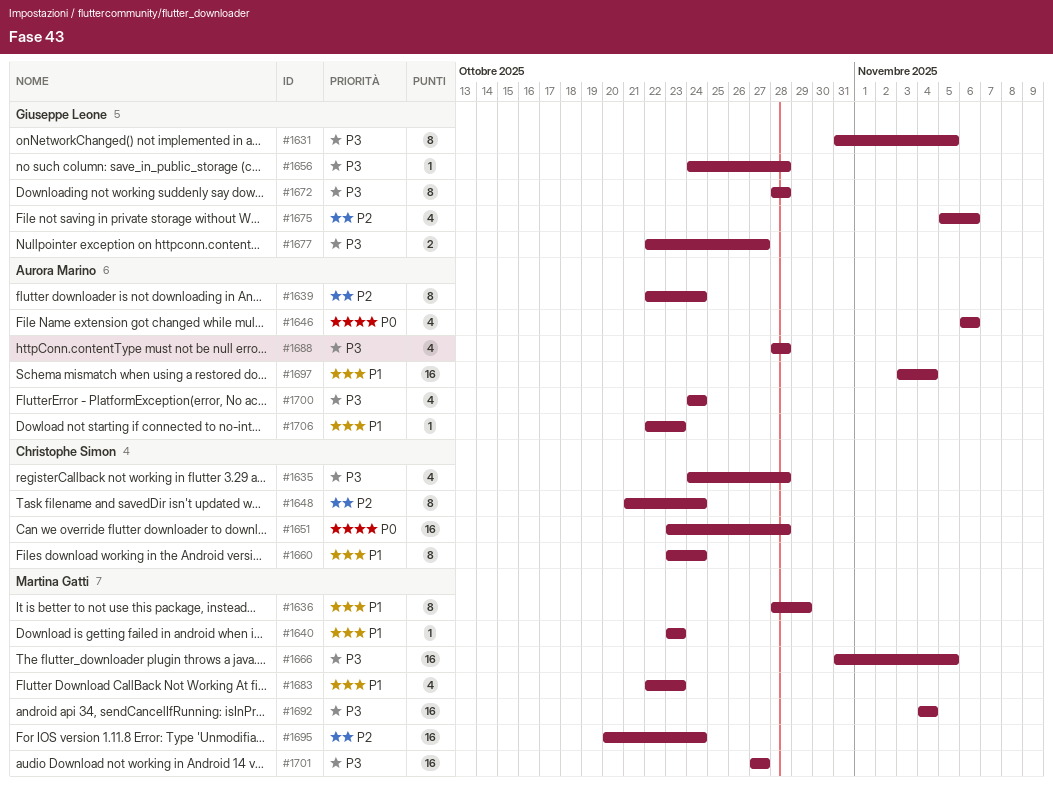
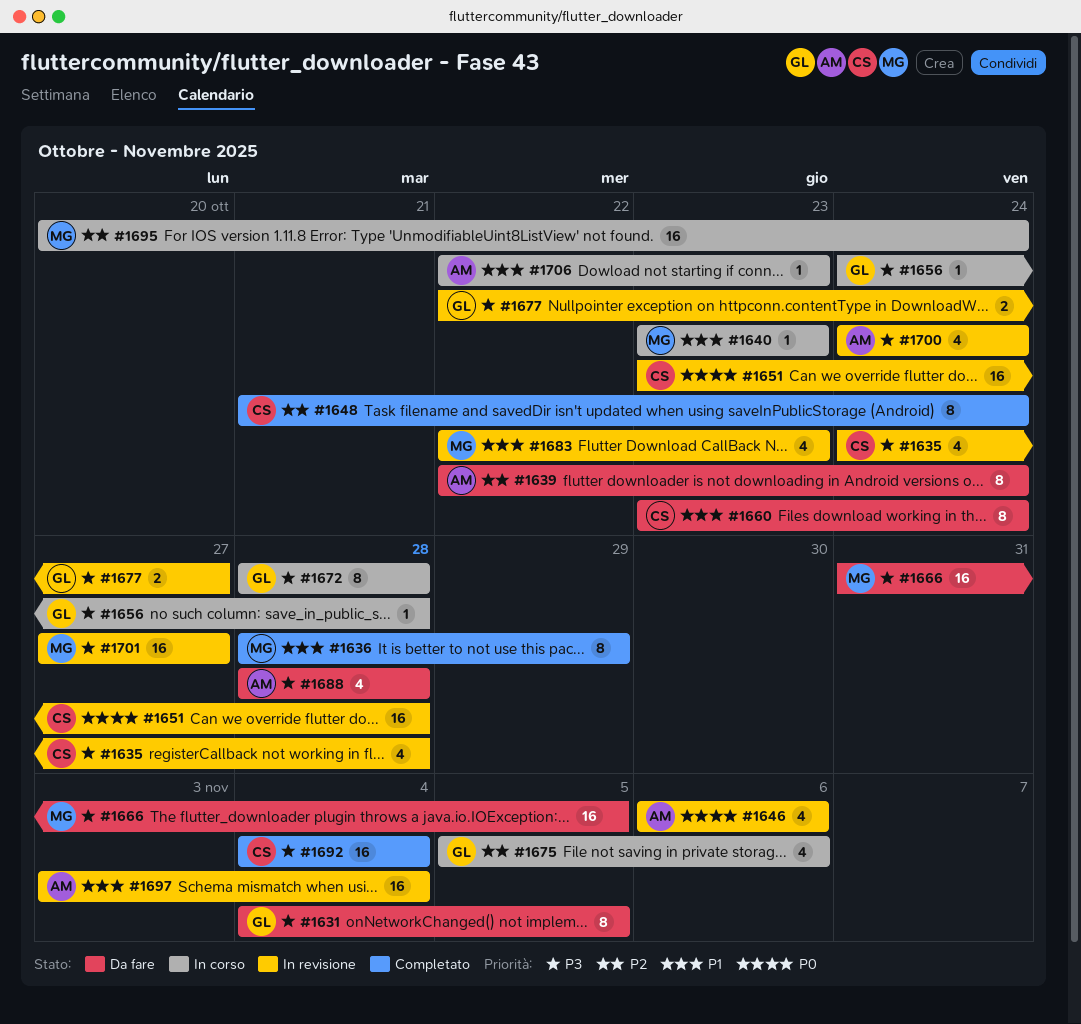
#1631, start: Oct 31 -> Nov 4
#1692, owner: Martina Gatti -> Christophe Simon

